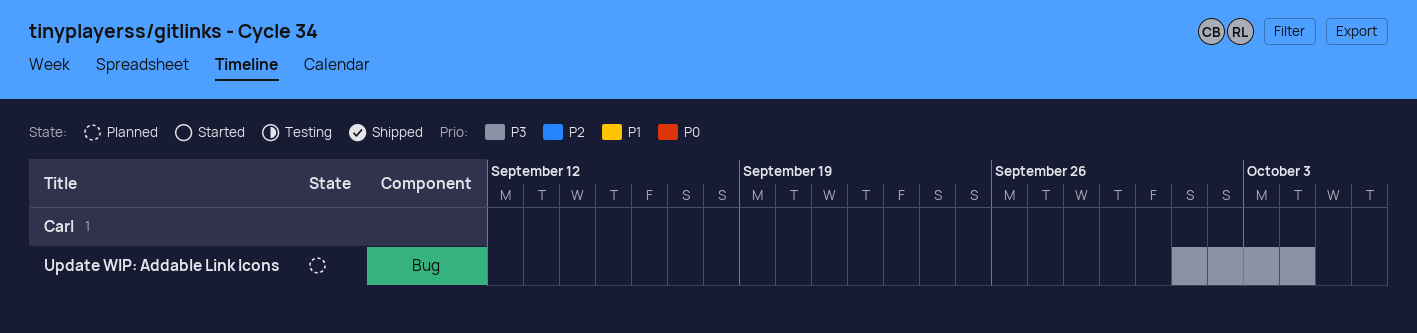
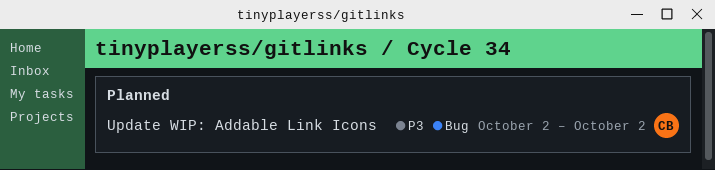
Update WIP: Addable Link Icons, start: Oct 1 -> Oct 2
Update WIP: Addable Link Icons, due: Oct 4 -> Oct 2

